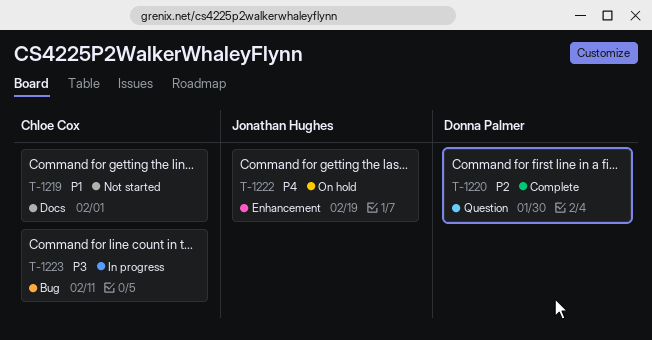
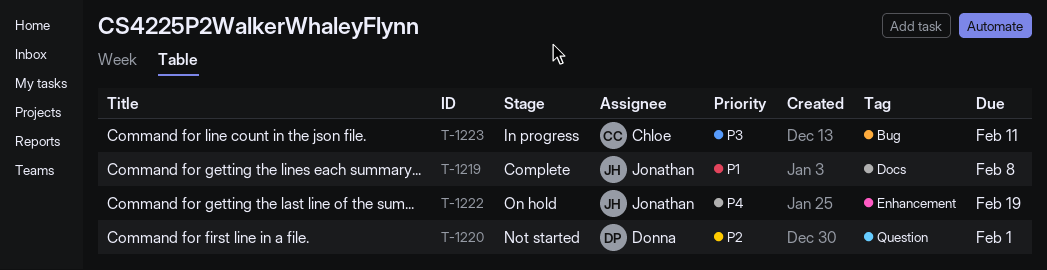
T-1219, status: Not started -> Complete
T-1219, owner: Chloe Cox -> Jonathan Hughes
T-1219, due: Feb 1 -> Feb 8
T-1220, status: Complete -> Not started
T-1220, due: Jan 30 -> Feb 1

